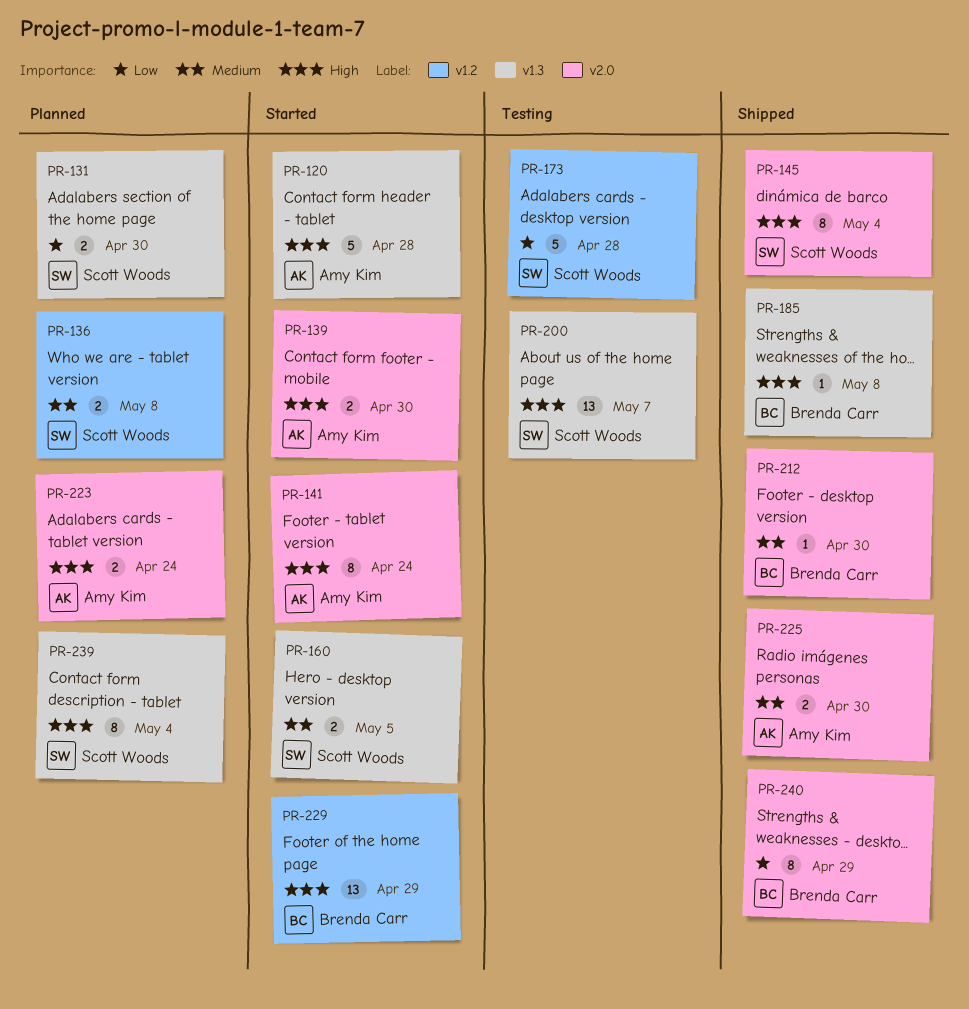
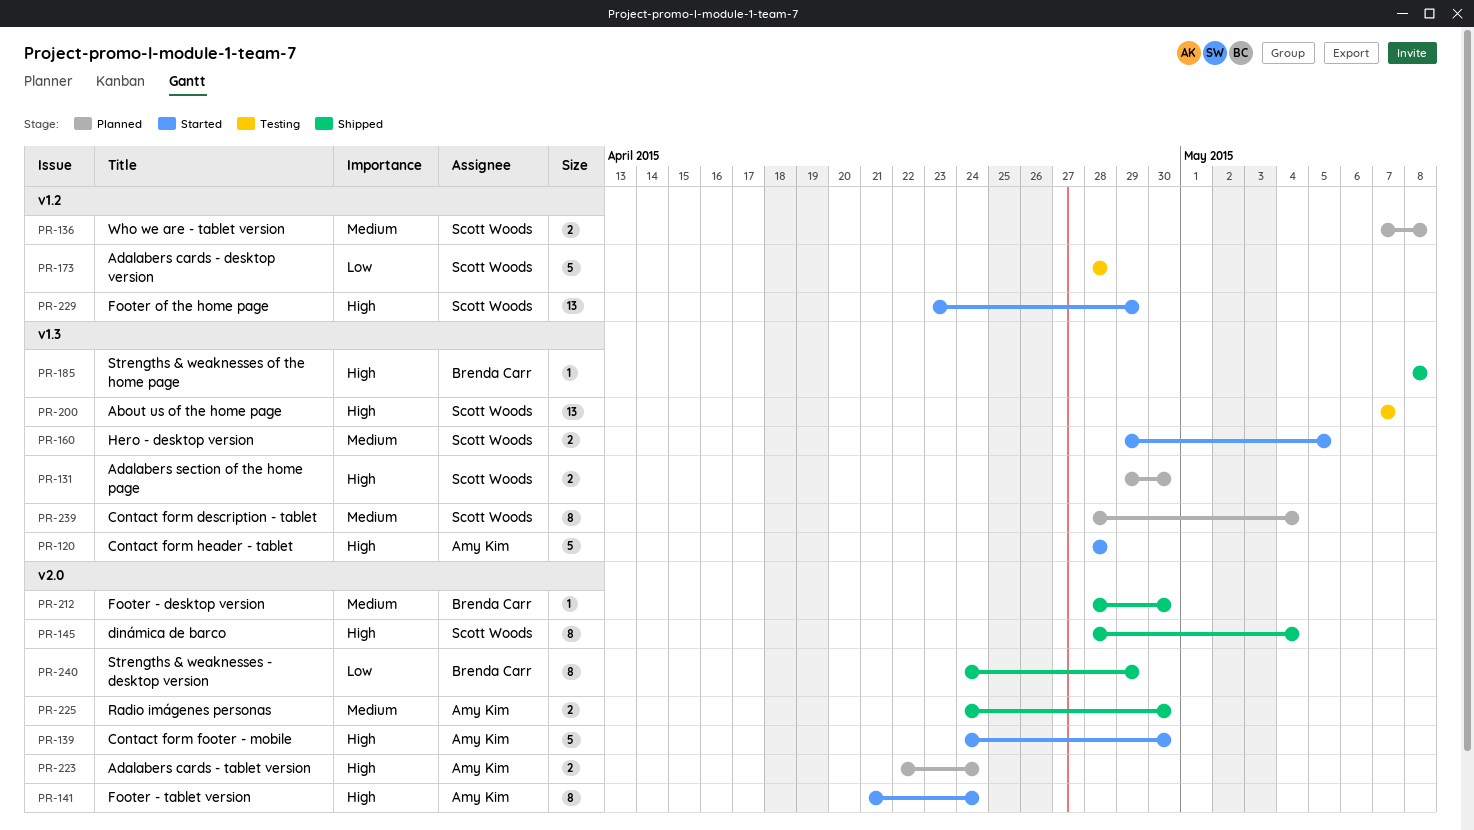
PR-131, priority: Low -> High
PR-139, estimate: 2 -> 5
PR-229, owner: Brenda Carr -> Scott Woods
PR-239, priority: High -> Medium

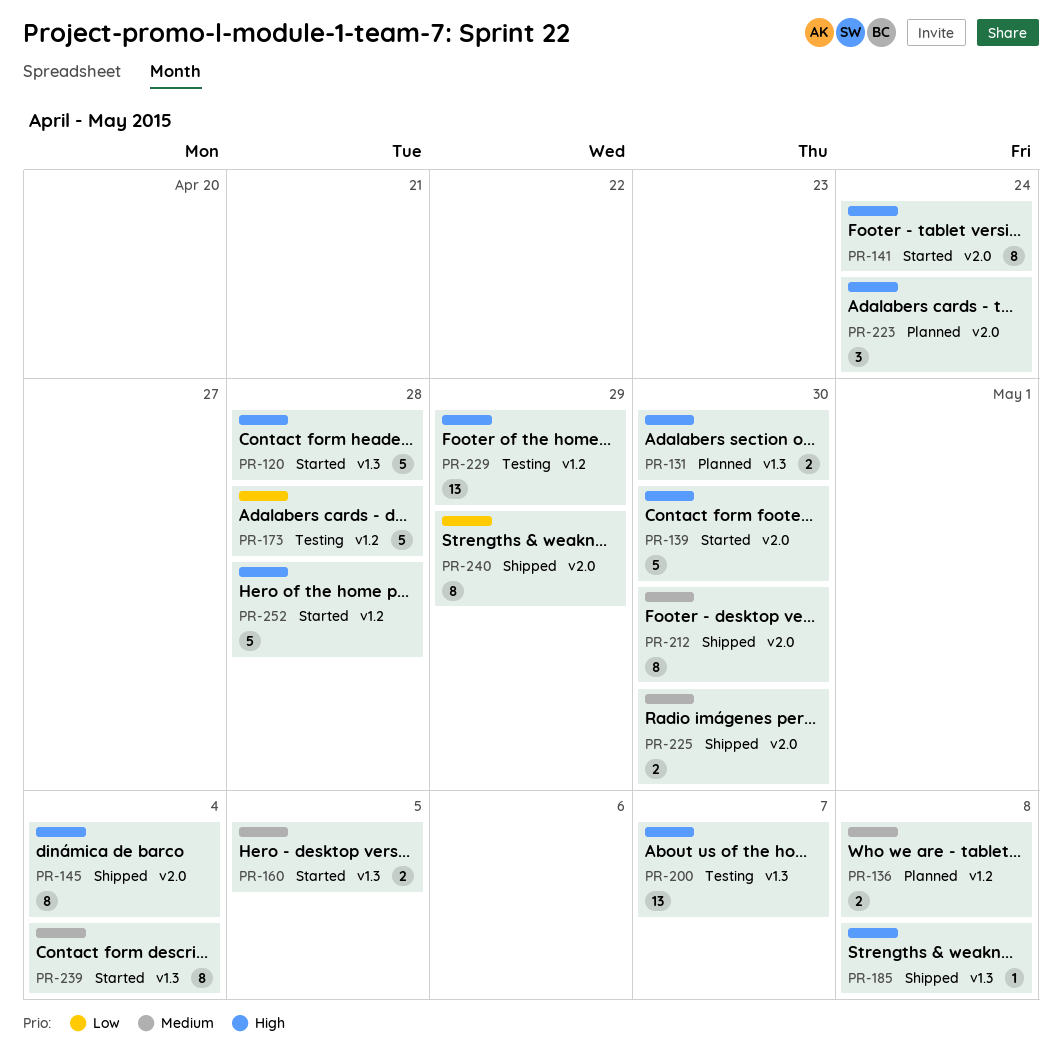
PR-212, estimate: 1 -> 8
PR-223, estimate: 2 -> 3
PR-229, status: Started -> Testing
PR-239, status: Planned -> Started
PR-252: none -> present

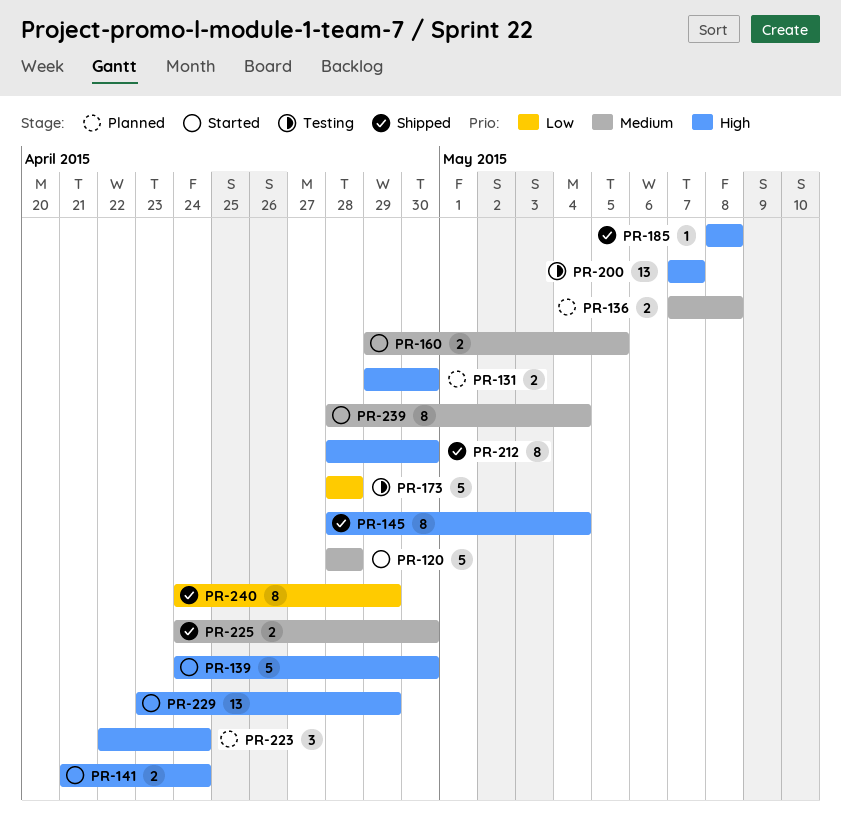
PR-120, priority: High -> Medium
PR-141, estimate: 8 -> 2
PR-212, priority: Medium -> High
PR-229, status: Testing -> Started
PR-252: present -> none

